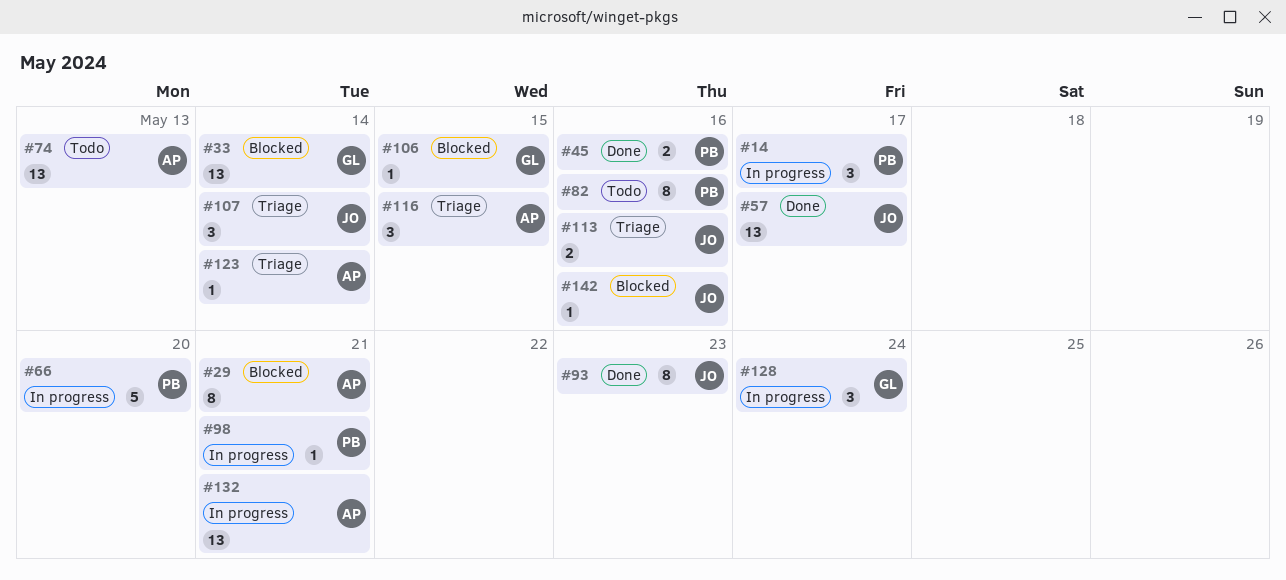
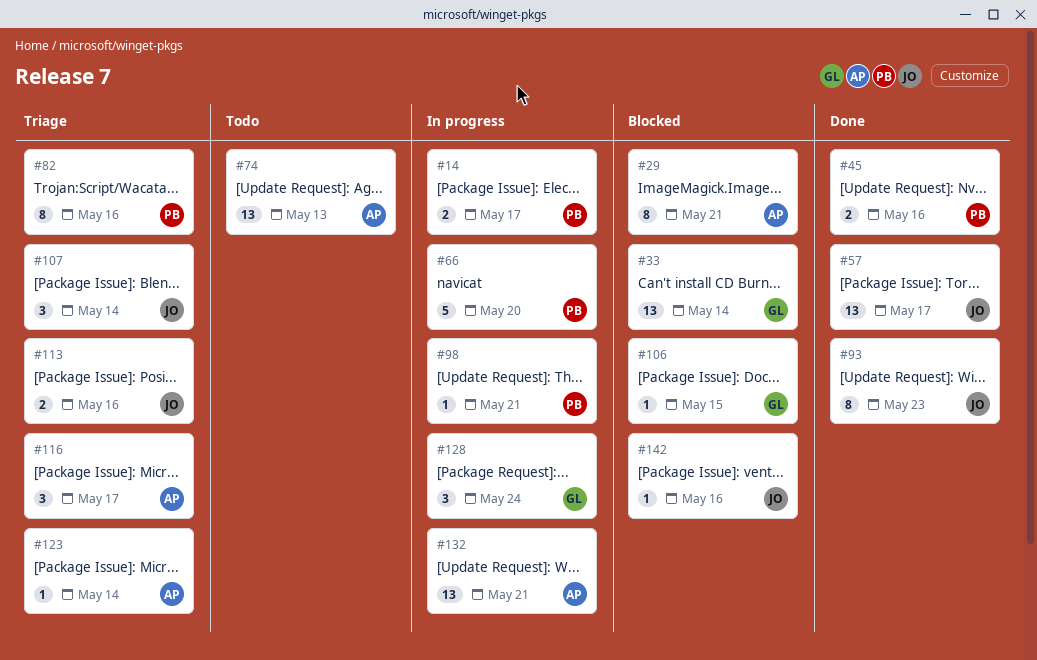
#14, estimate: 3 -> 2
#82, status: Todo -> Triage
#116, due: May 15 -> May 17

